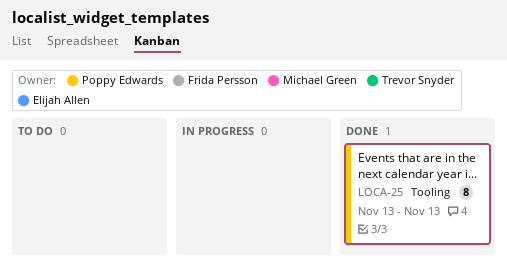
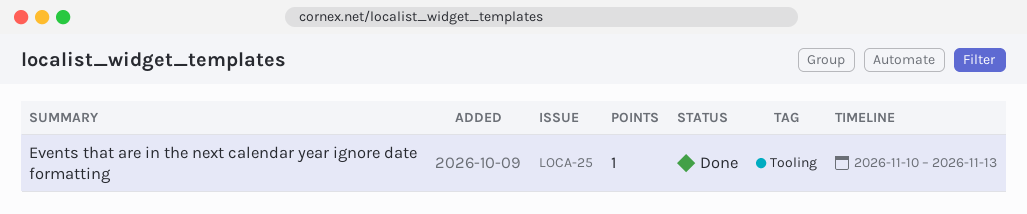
LOCA-25, estimate: 8 -> 1
LOCA-25, start: Nov 13 -> Nov 10

